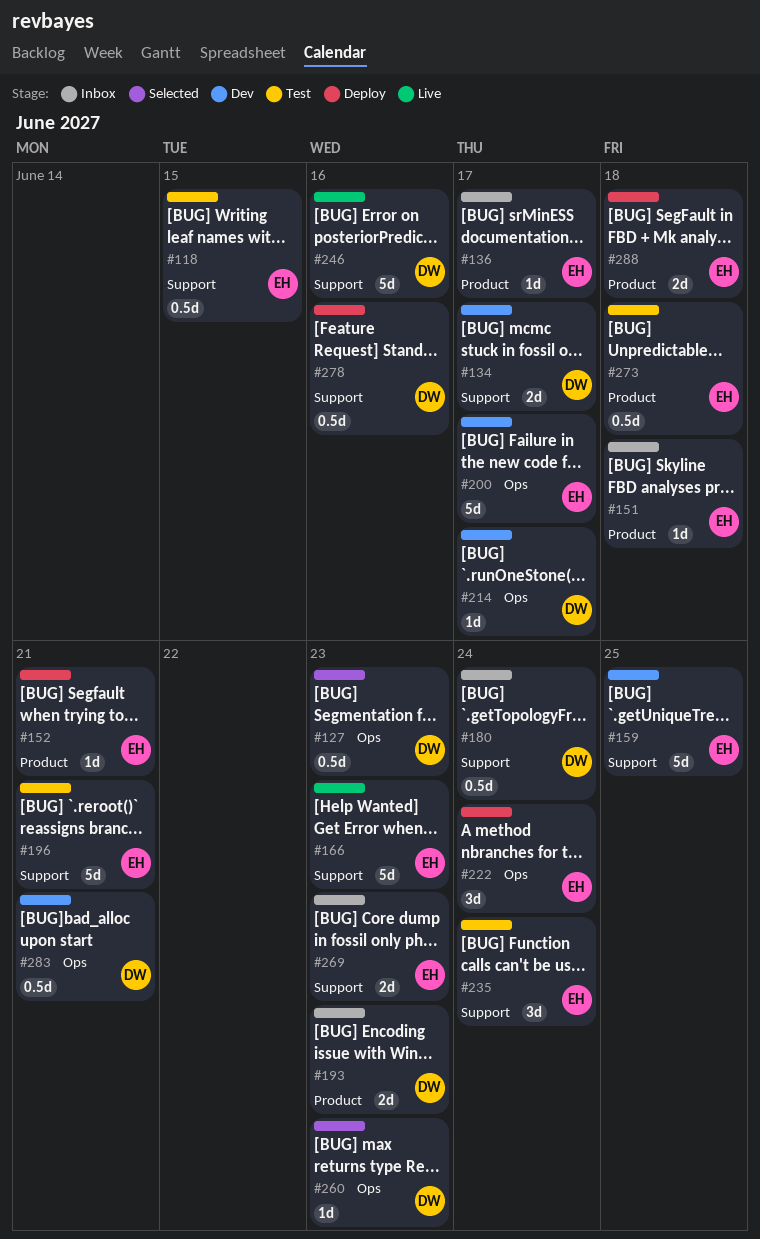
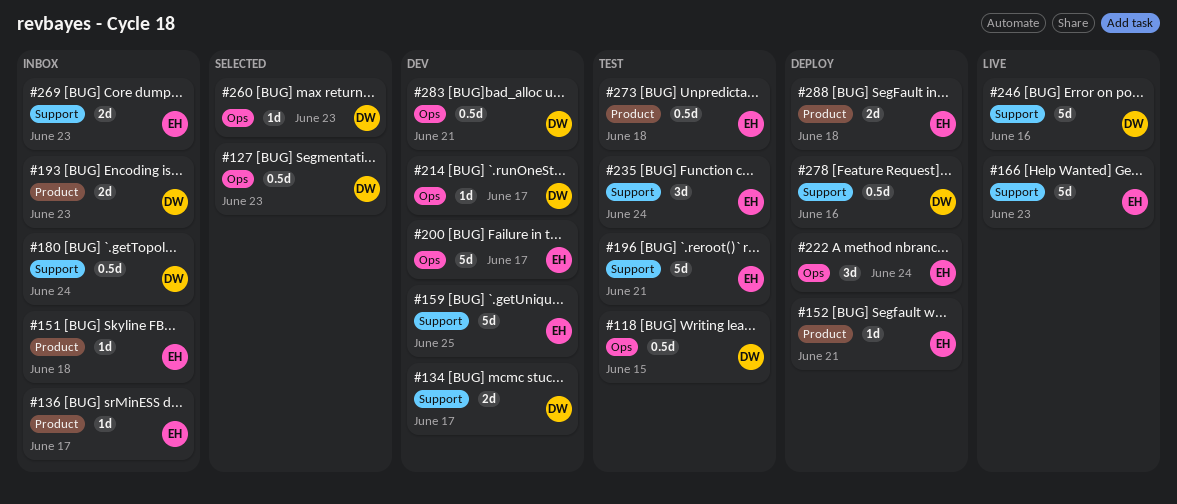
#118, owner: EH -> DW
#118, label: Support -> Ops

